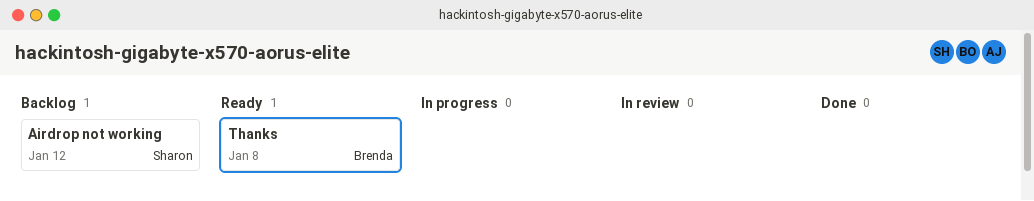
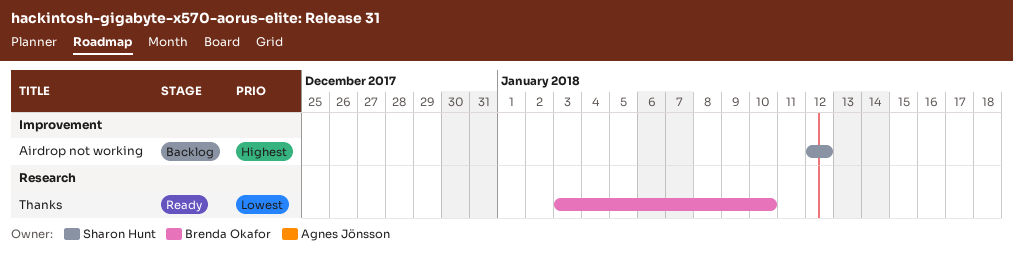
Thanks, due: Jan 8 -> Jan 10

